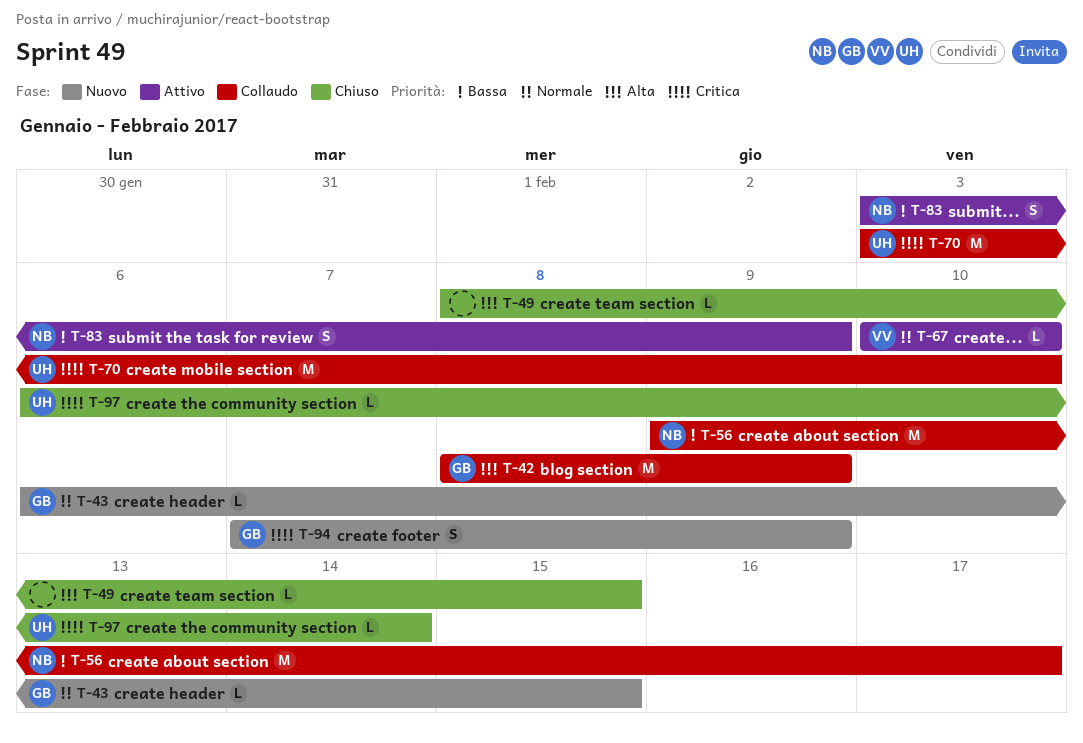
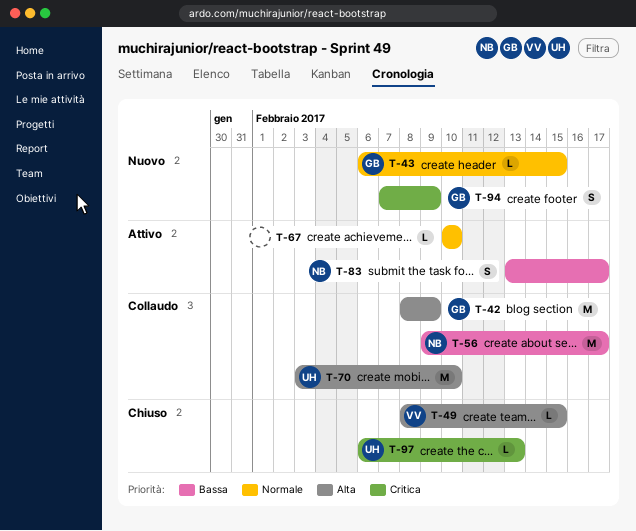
T-49, owner: none -> VV
T-67, owner: VV -> none
T-70, priority: Critica -> Alta
T-83, start: Feb 3 -> Feb 13
T-83, due: Feb 9 -> Feb 17
T-97, due: Feb 14 -> Feb 13

